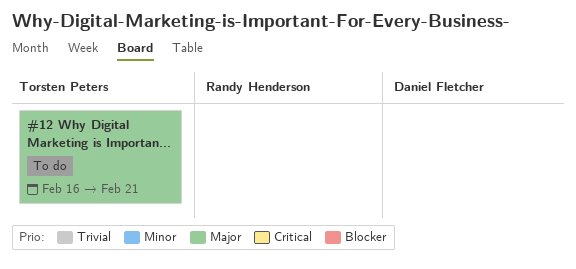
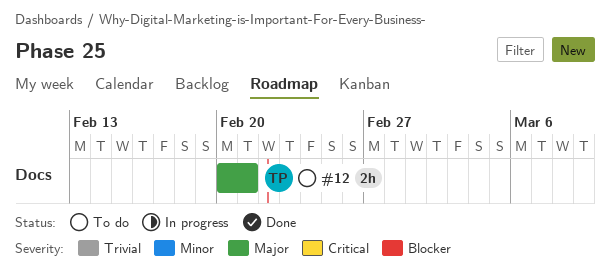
#12, start: Feb 16 -> Feb 20

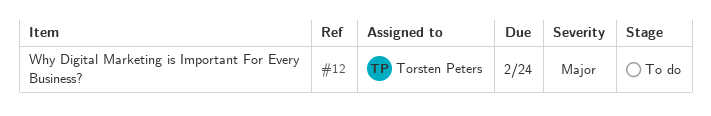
#12, due: Feb 21 -> Feb 24

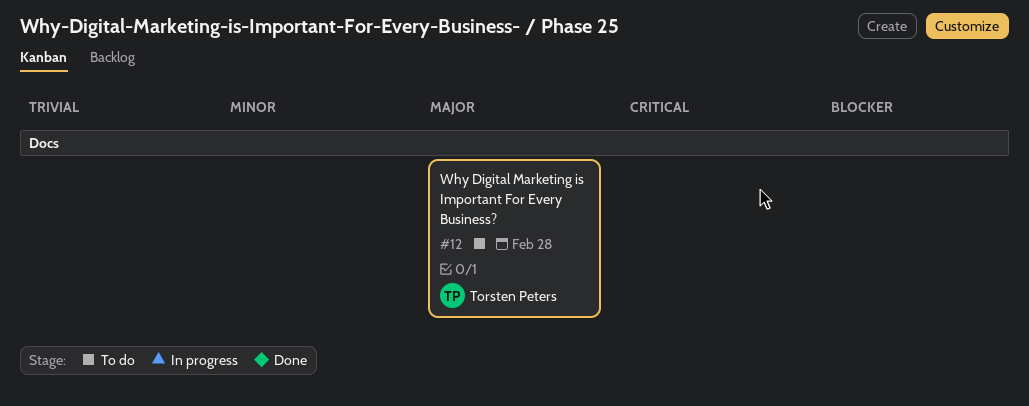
#12, due: Feb 24 -> Feb 28

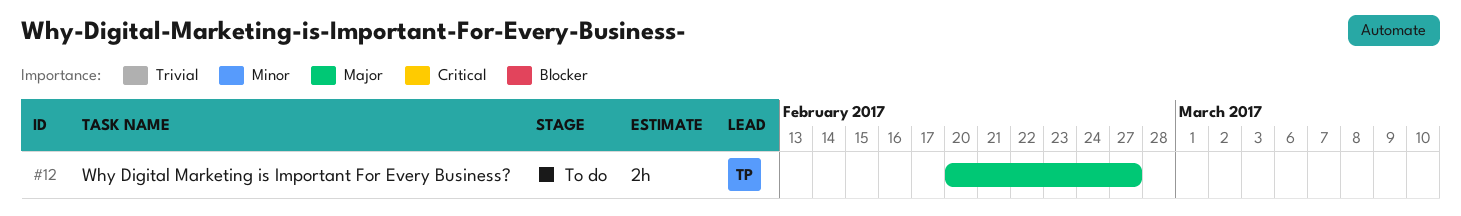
#12, due: Feb 28 -> Feb 27

